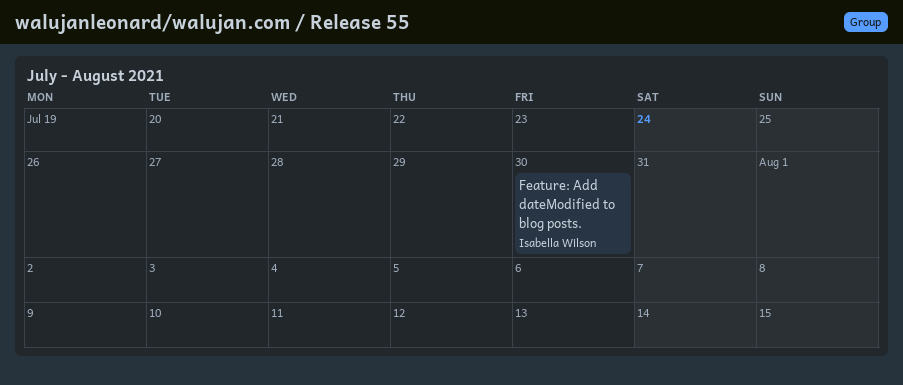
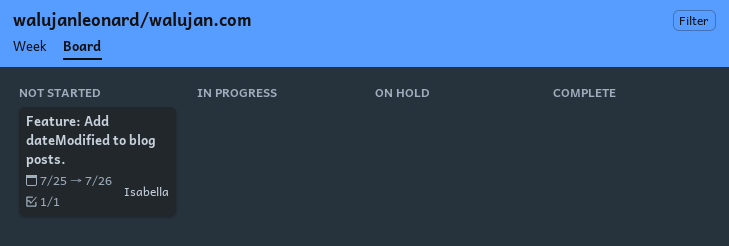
Feature: Add dateModified to blog posts., due: Jul 30 -> Jul 26

